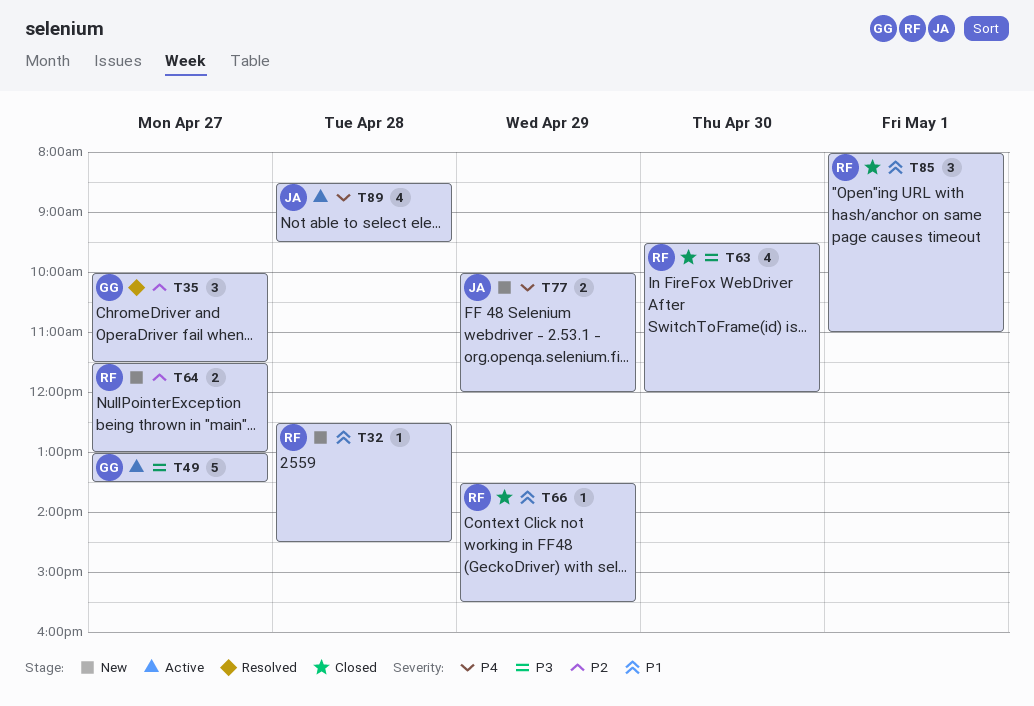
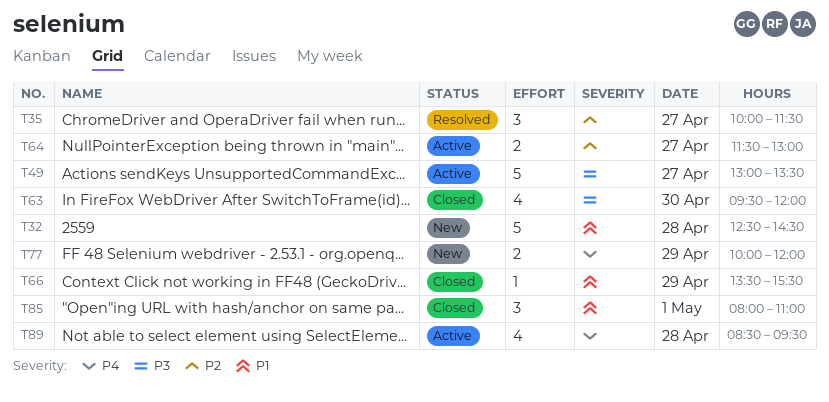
T32, estimate: 1 -> 5
T64, status: New -> Active

